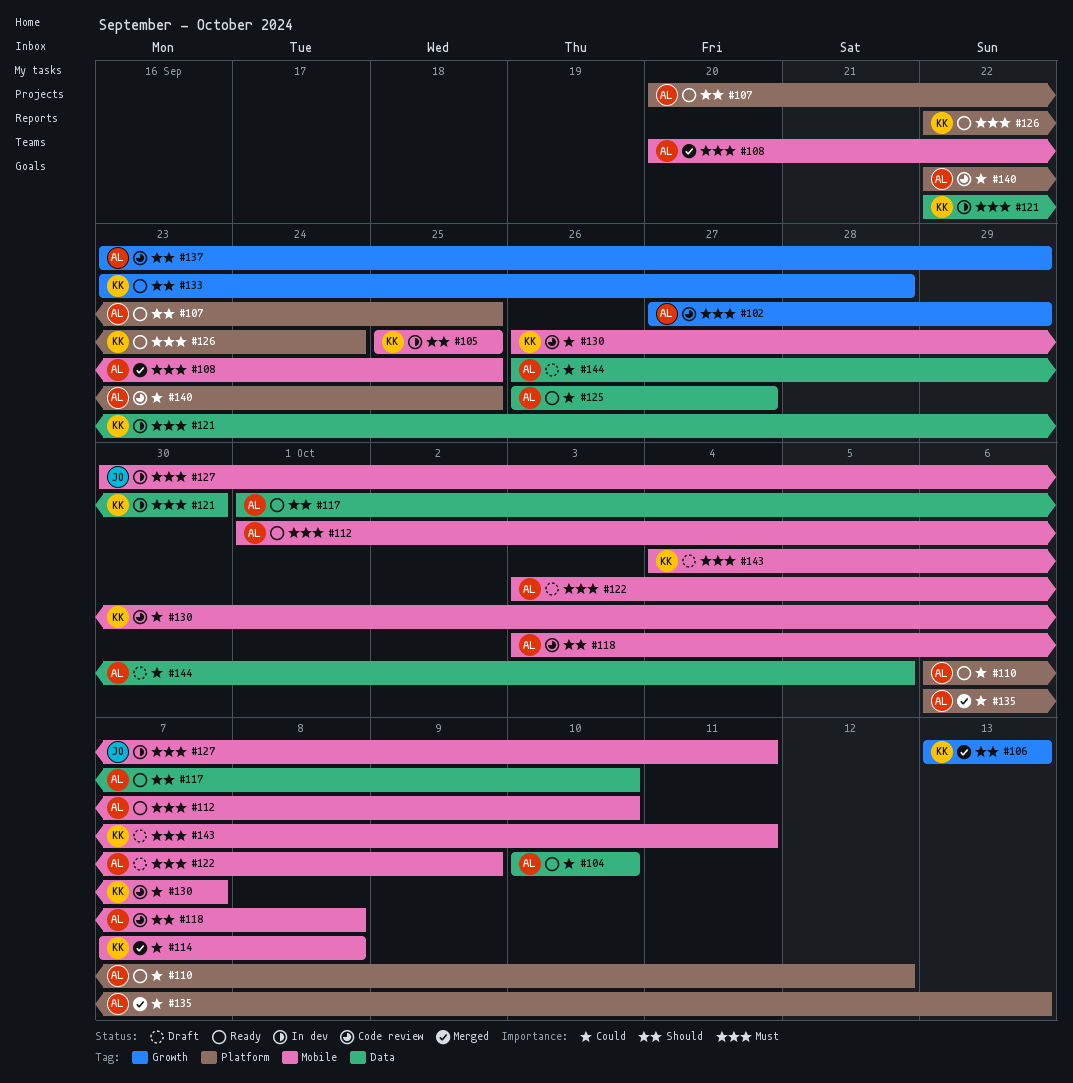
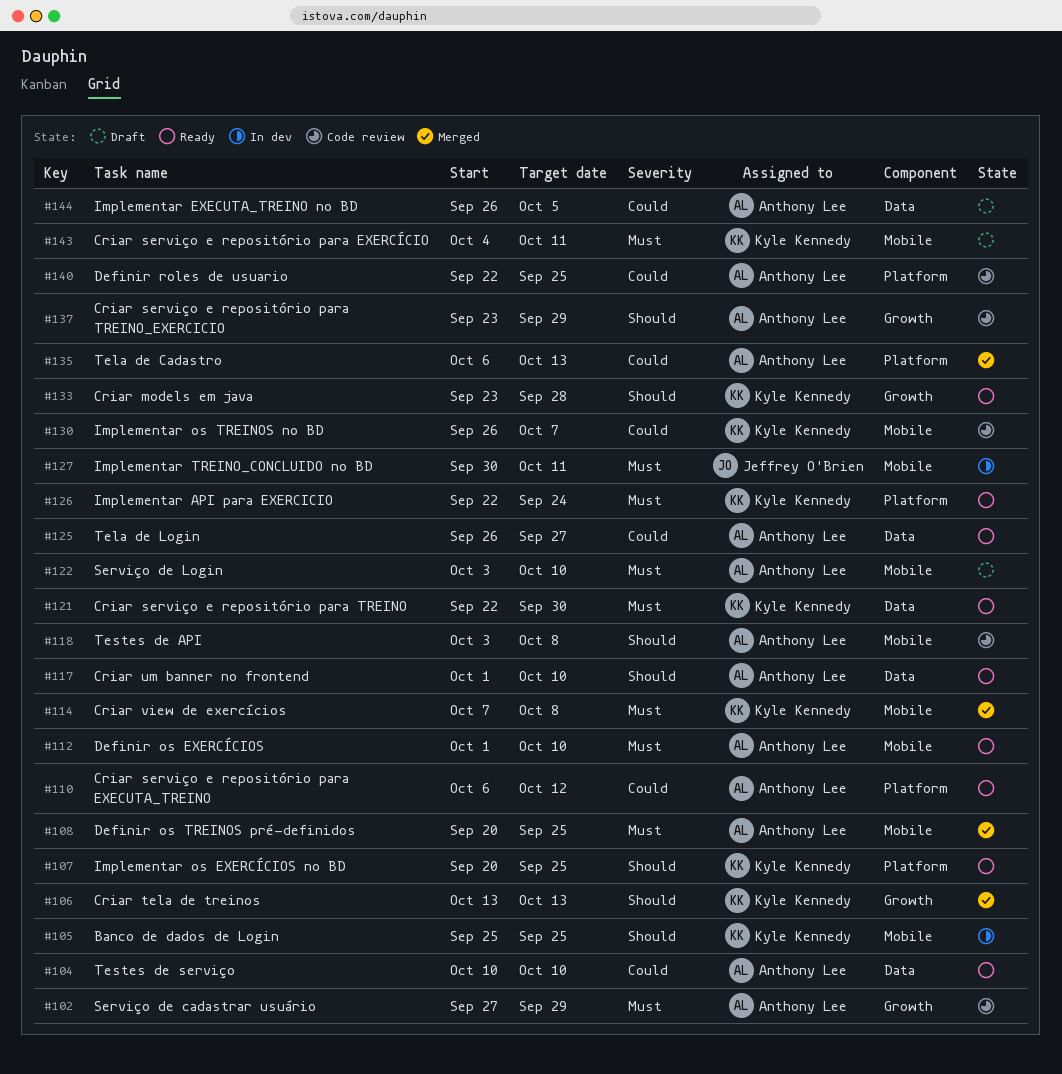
#107, owner: Anthony Lee -> Kyle Kennedy
#114, priority: Could -> Must
#121, status: In dev -> Ready
#122, due: Oct 9 -> Oct 10

